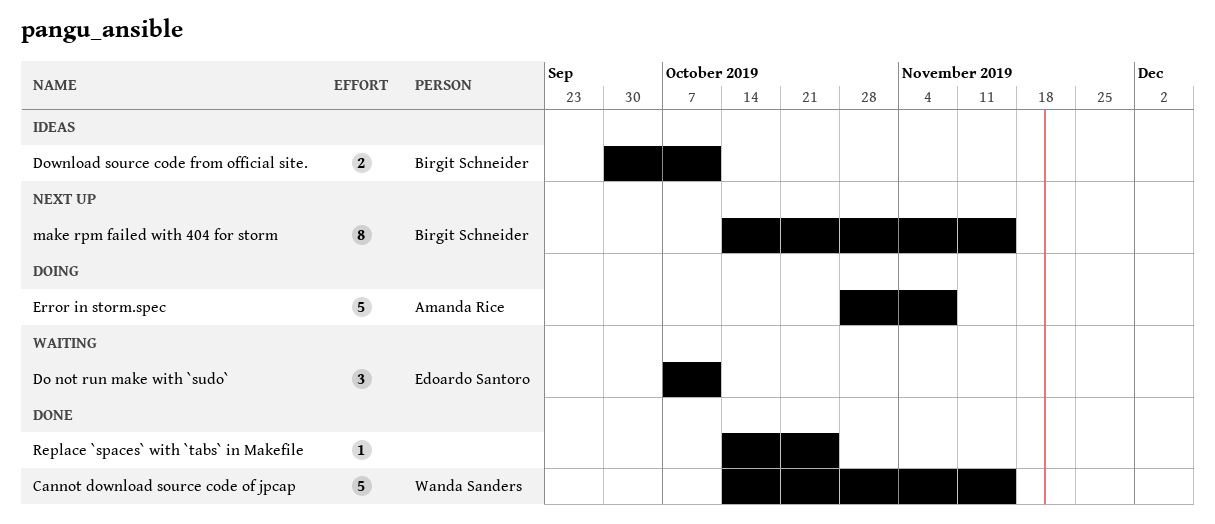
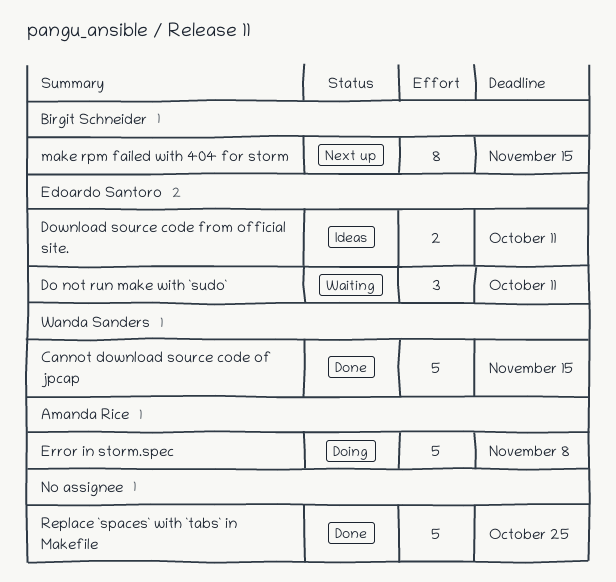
Download source code from official site., owner: Birgit Schneider -> Edoardo Santoro
Replace `spaces` with `tabs` in Makefile, estimate: 1 -> 5

